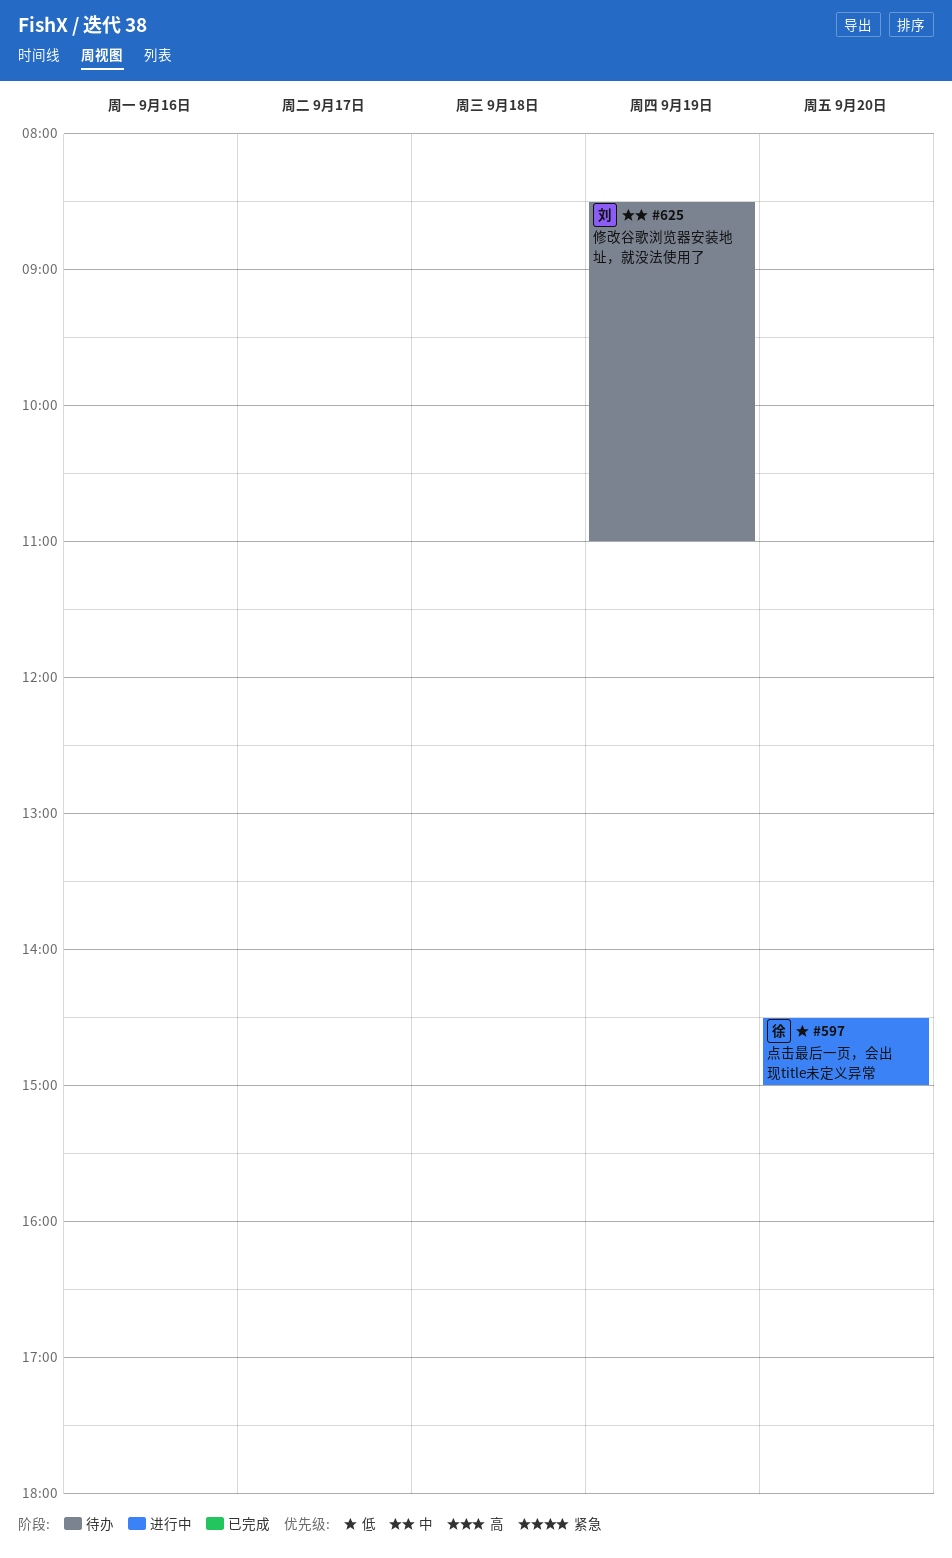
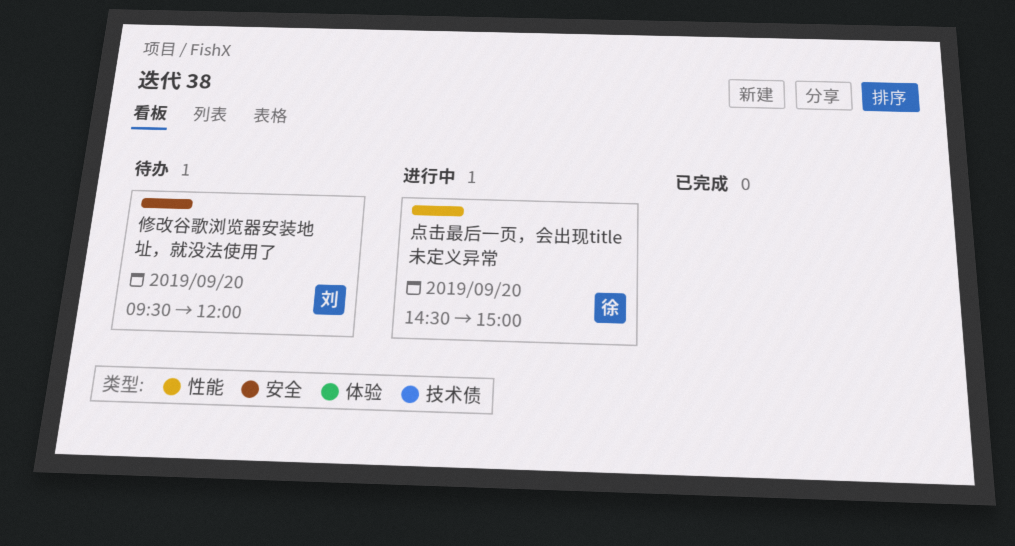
修改谷歌浏览器安装地址，就没法使用了, day: Sep 19 -> Sep 20
修改谷歌浏览器安装地址，就没法使用了, begins: 08:30 -> 09:30
修改谷歌浏览器安装地址，就没法使用了, ends: 11:00 -> 12:00

